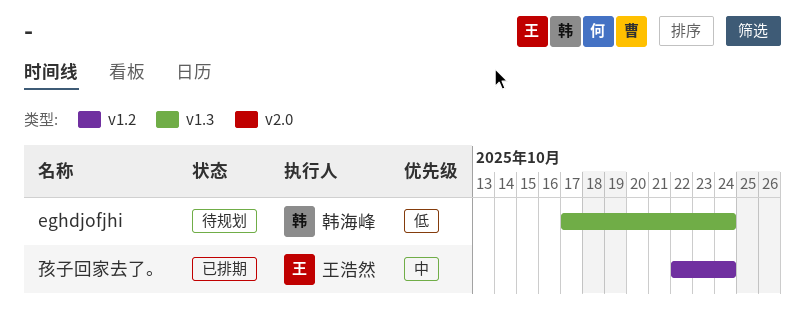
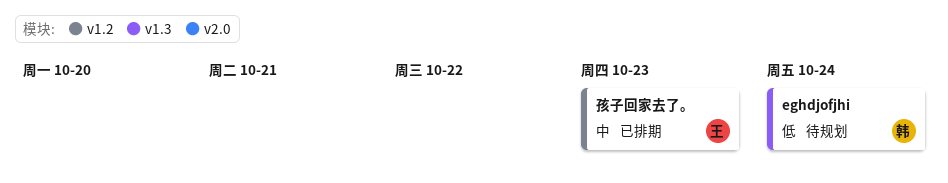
孩子回家去了。, due: Oct 24 -> Oct 23

